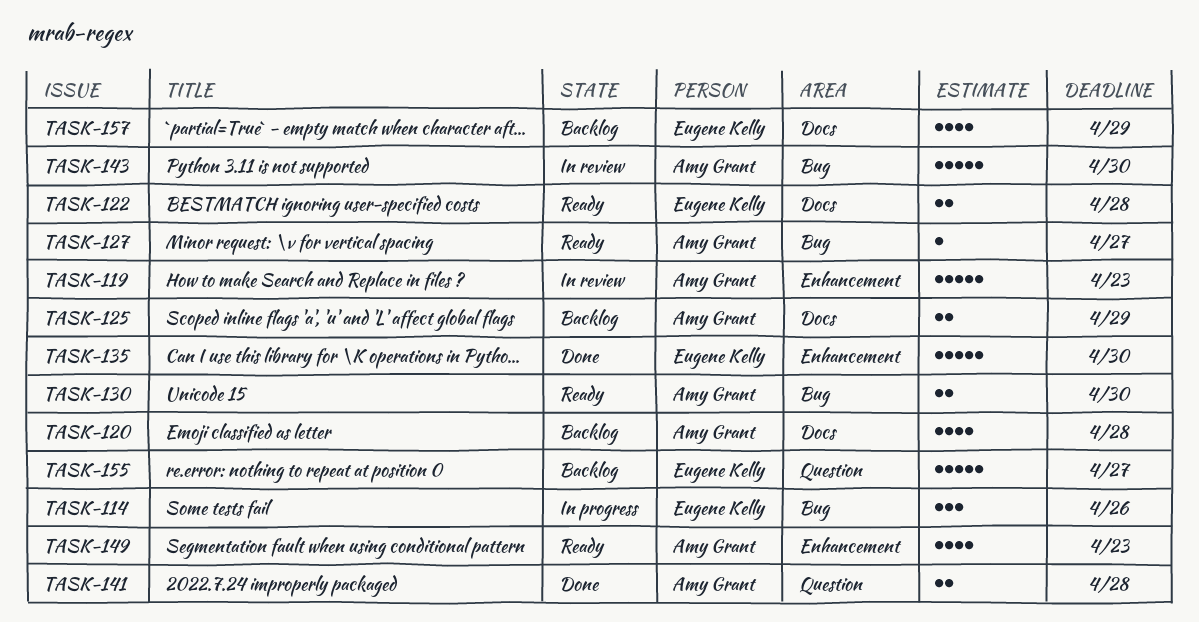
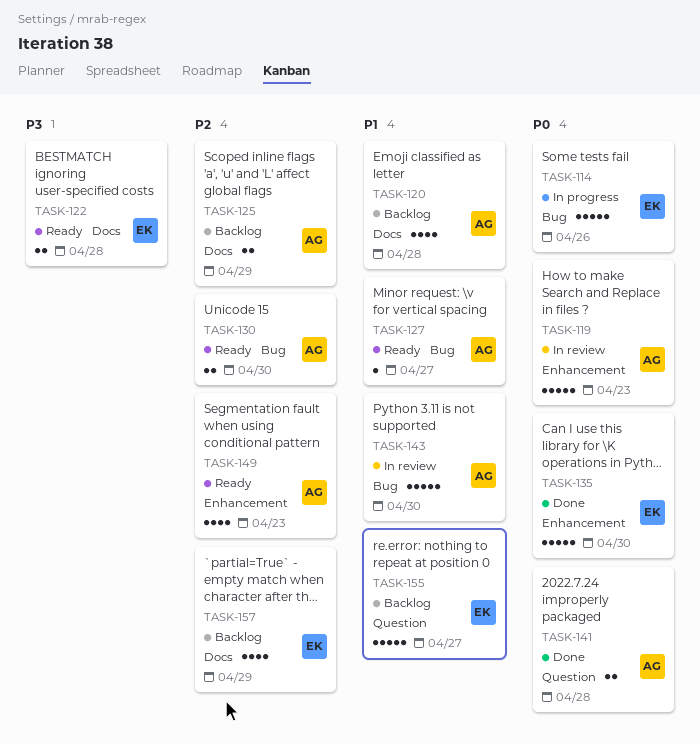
TASK-114, estimate: 3 -> 5

